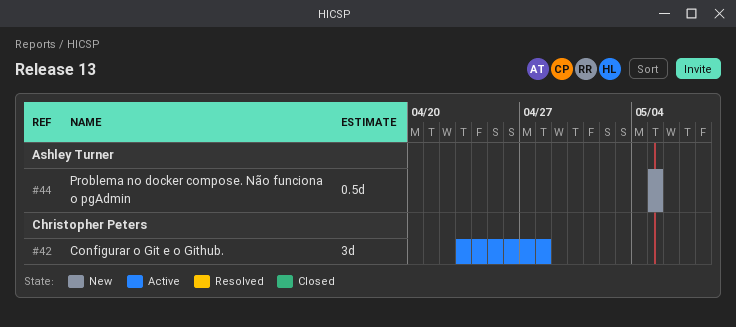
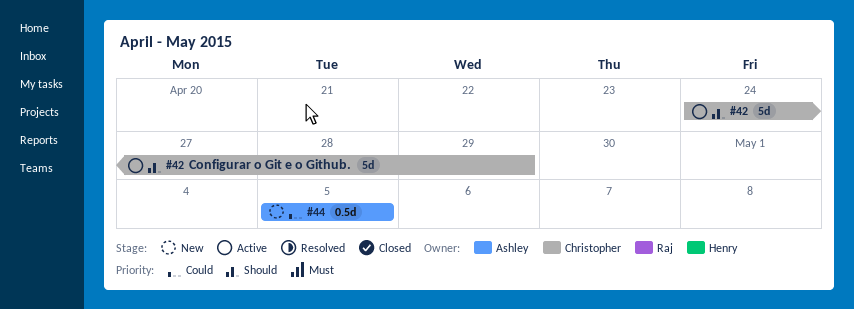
#42, estimate: 3d -> 5d
#42, start: Apr 23 -> Apr 24
#42, due: Apr 28 -> Apr 29

